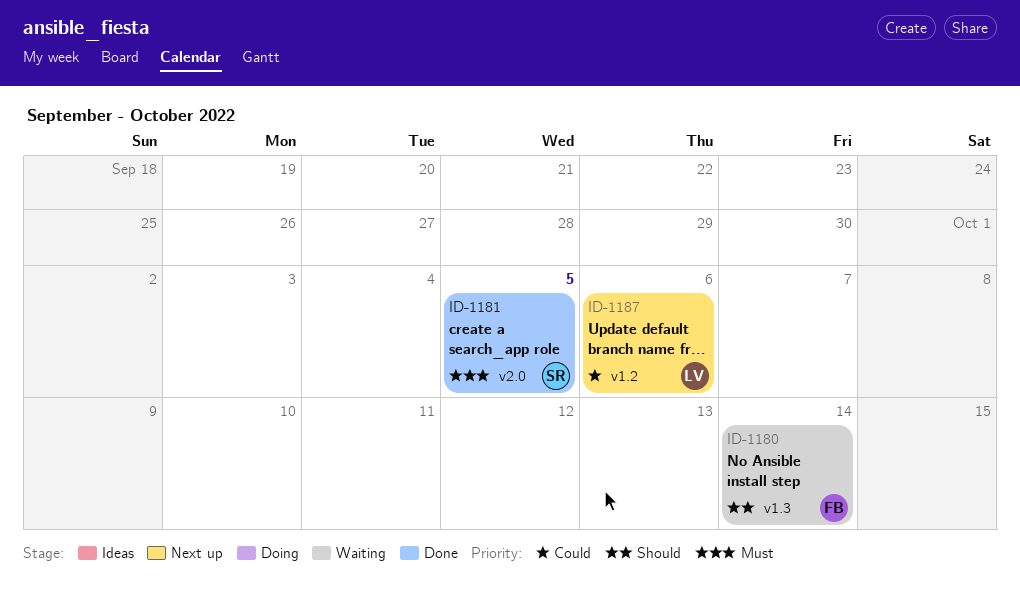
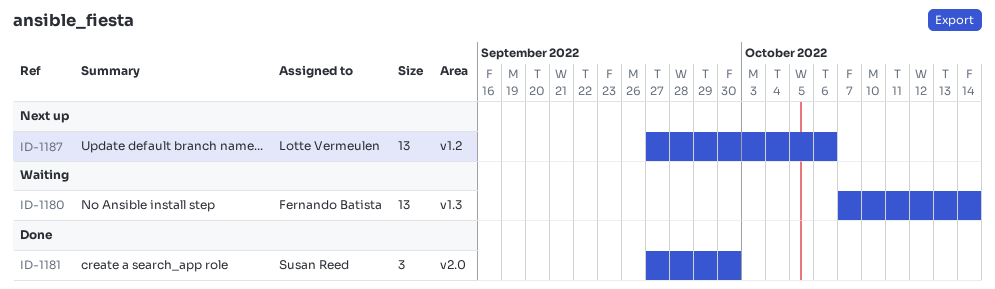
ID-1181, due: Oct 5 -> Sep 30

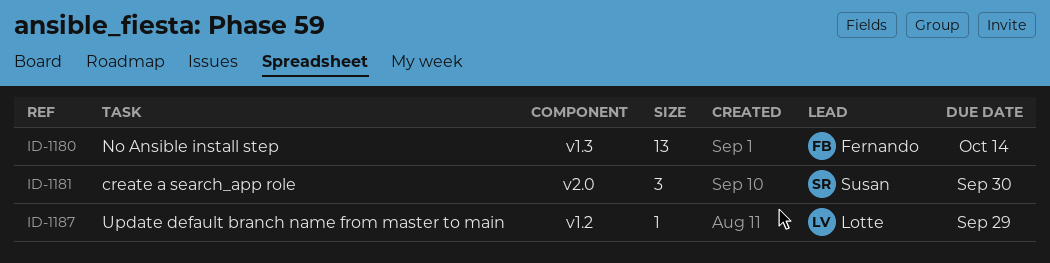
ID-1187, estimate: 13 -> 1
ID-1187, due: Oct 6 -> Sep 29

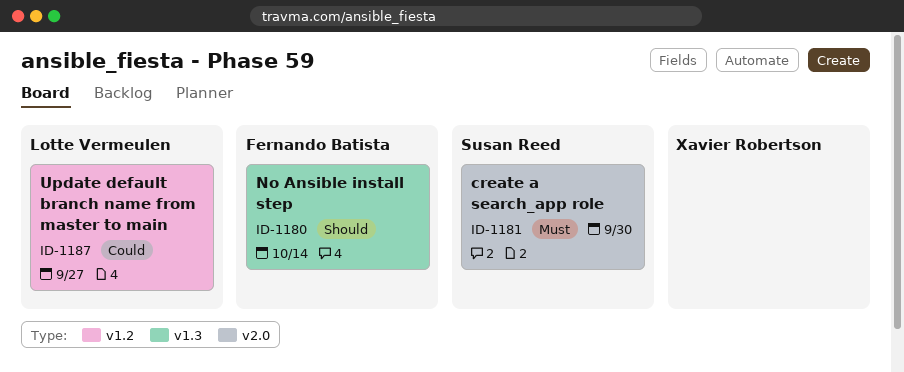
ID-1187, due: Sep 29 -> Sep 27

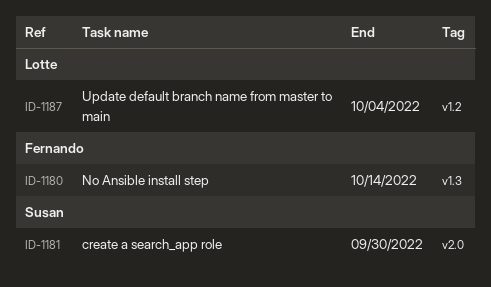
ID-1187, due: Sep 27 -> Oct 4

